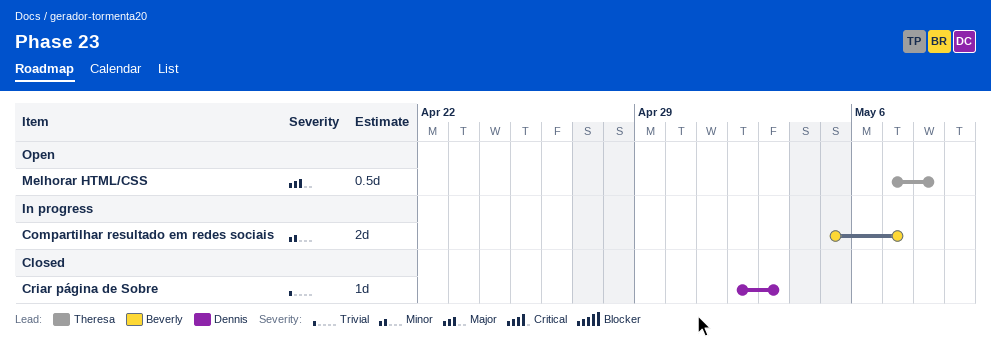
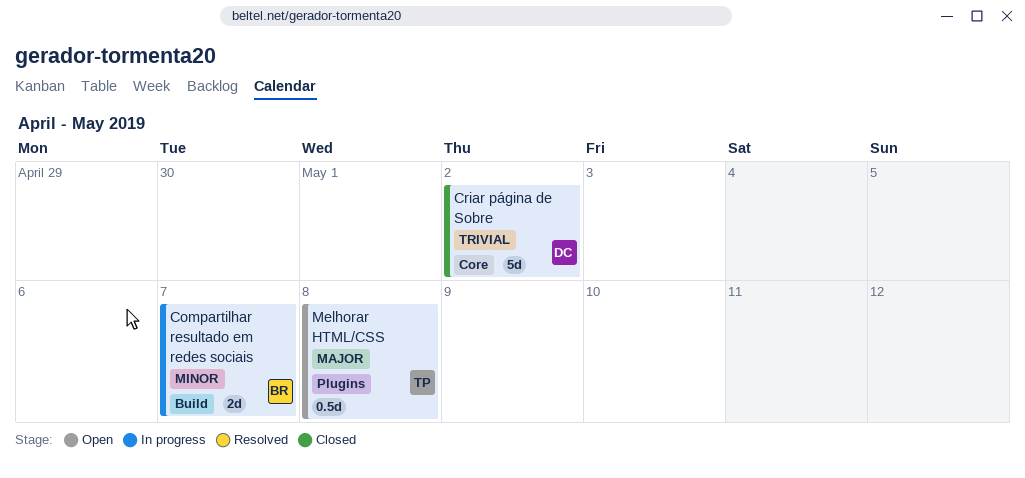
Criar página de Sobre, estimate: 1d -> 5d
Criar página de Sobre, due: May 3 -> May 2

